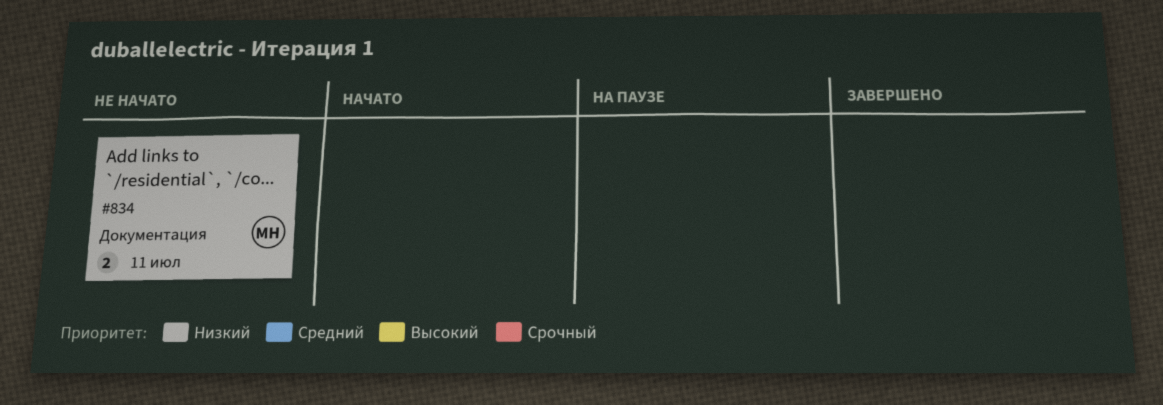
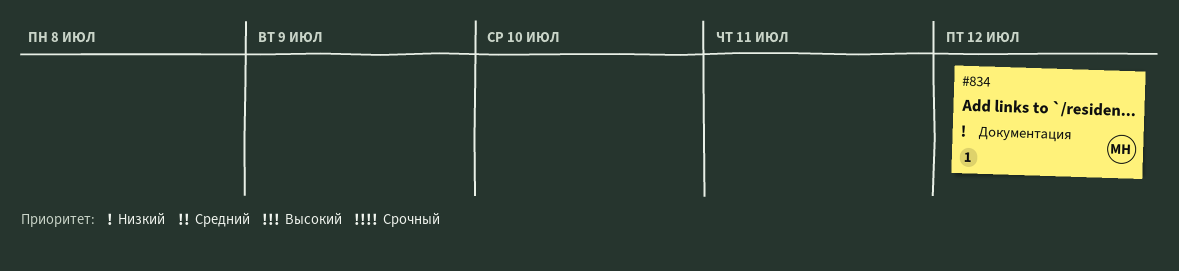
#834, estimate: 2 -> 1
#834, due: Jul 11 -> Jul 12

